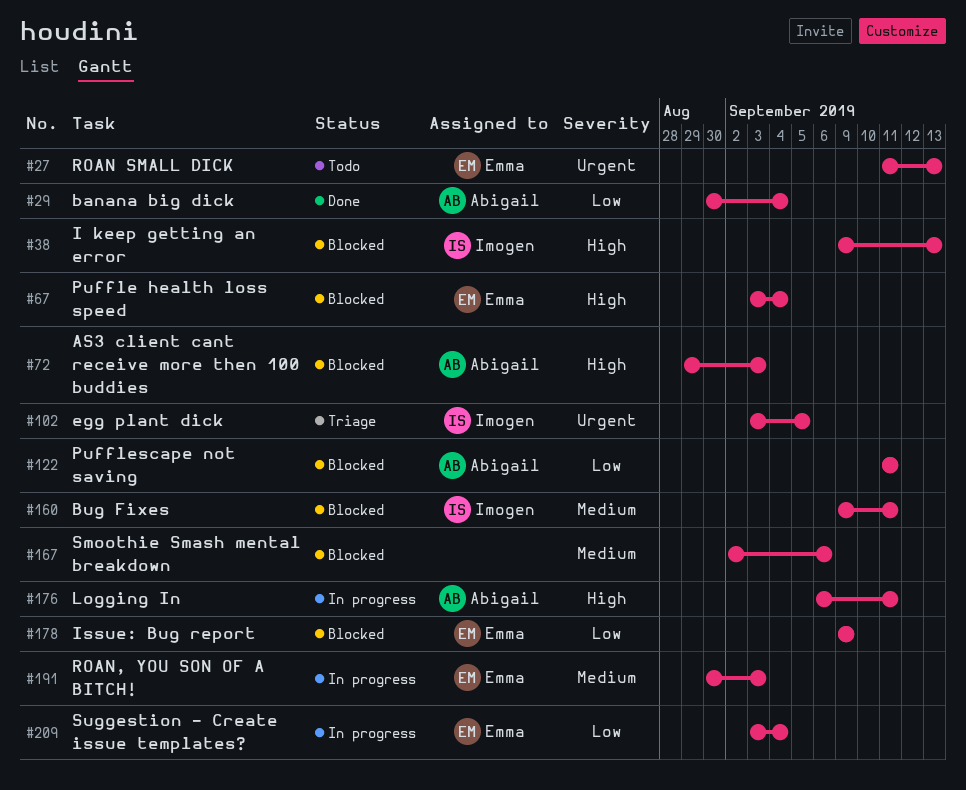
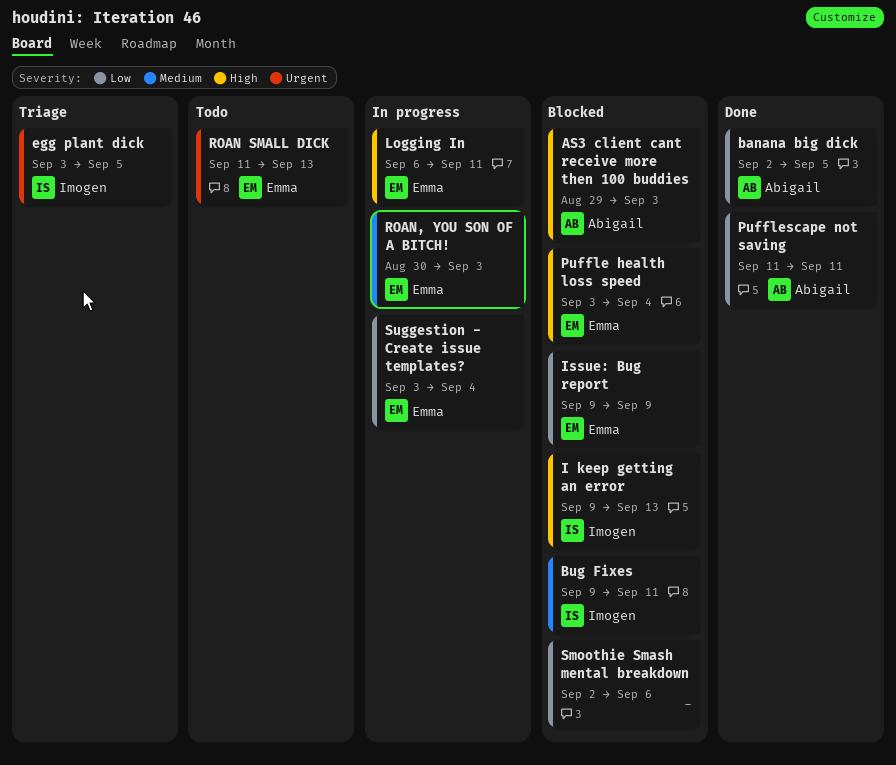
banana big dick, start: Aug 30 -> Sep 2
banana big dick, due: Sep 4 -> Sep 5
Logging In, owner: Abigail -> Emma
Pufflescape not saving, status: Blocked -> Done
Smoothie Smash mental breakdown, priority: Medium -> Low

